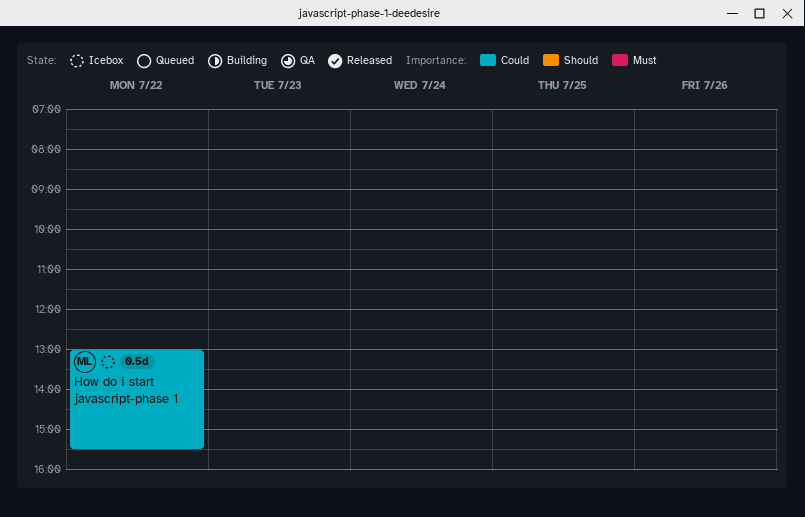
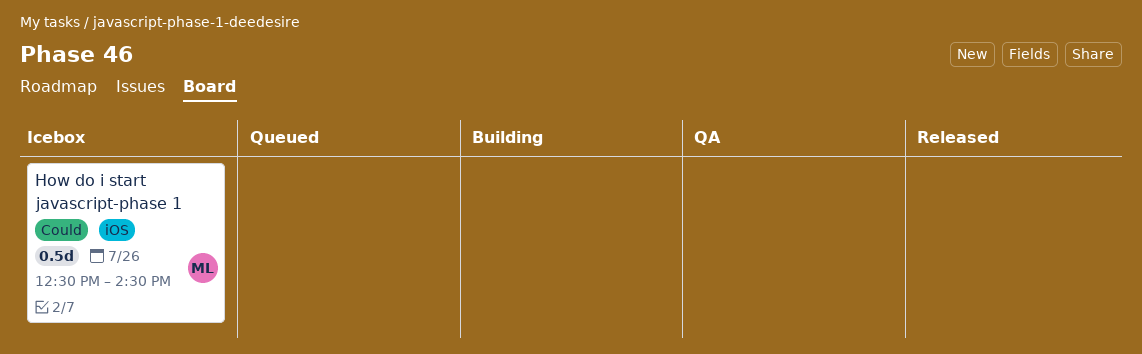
How do i start javascript-phase 1, day: Jul 22 -> Jul 26
How do i start javascript-phase 1, begins: 13:00 -> 12:30
How do i start javascript-phase 1, ends: 15:30 -> 14:30

